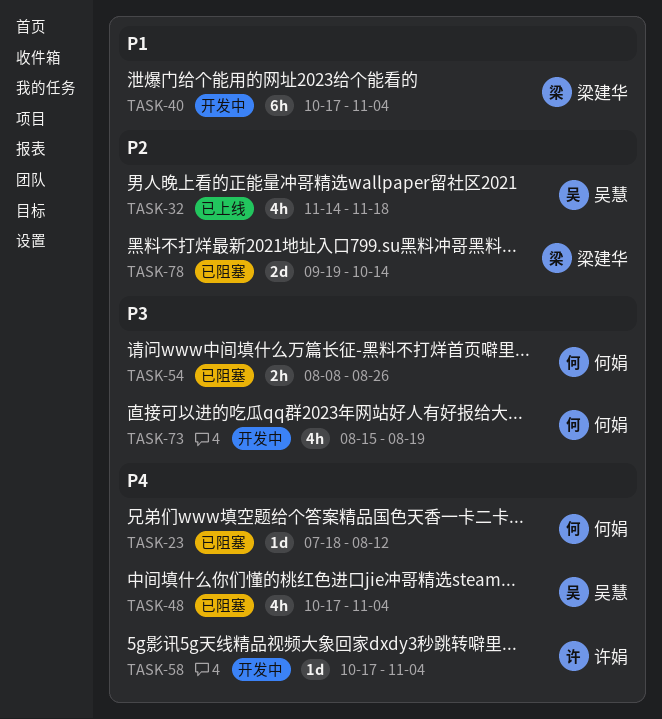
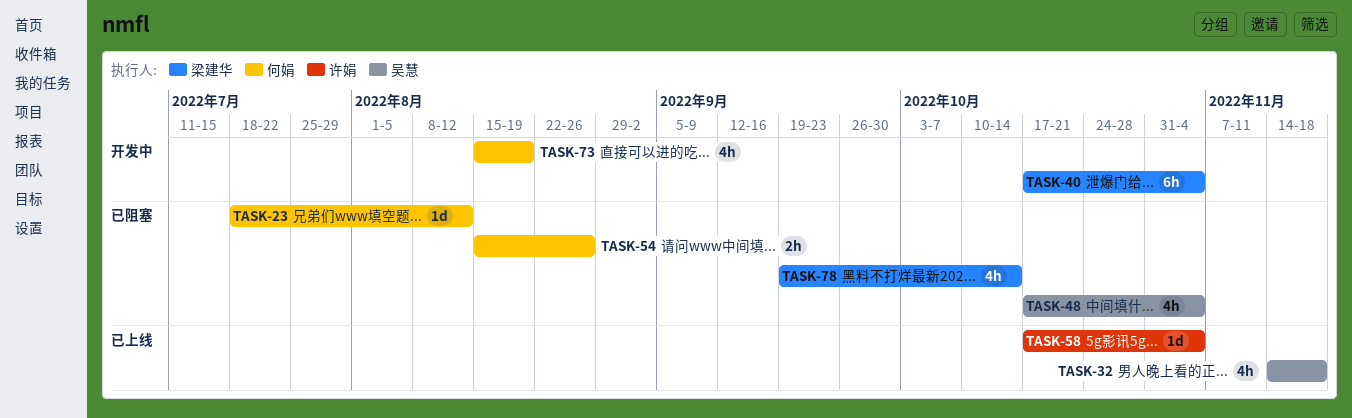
TASK-54, start: Aug 8 -> Aug 15
TASK-58, status: 开发中 -> 已上线
TASK-78, estimate: 2d -> 4h

